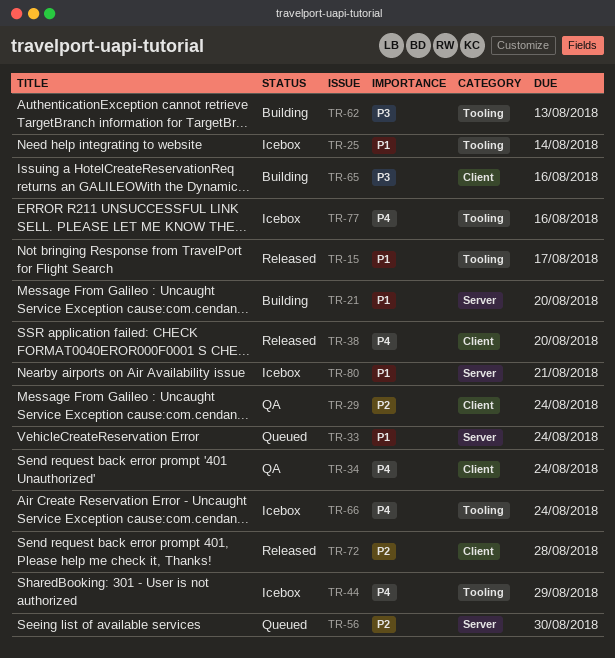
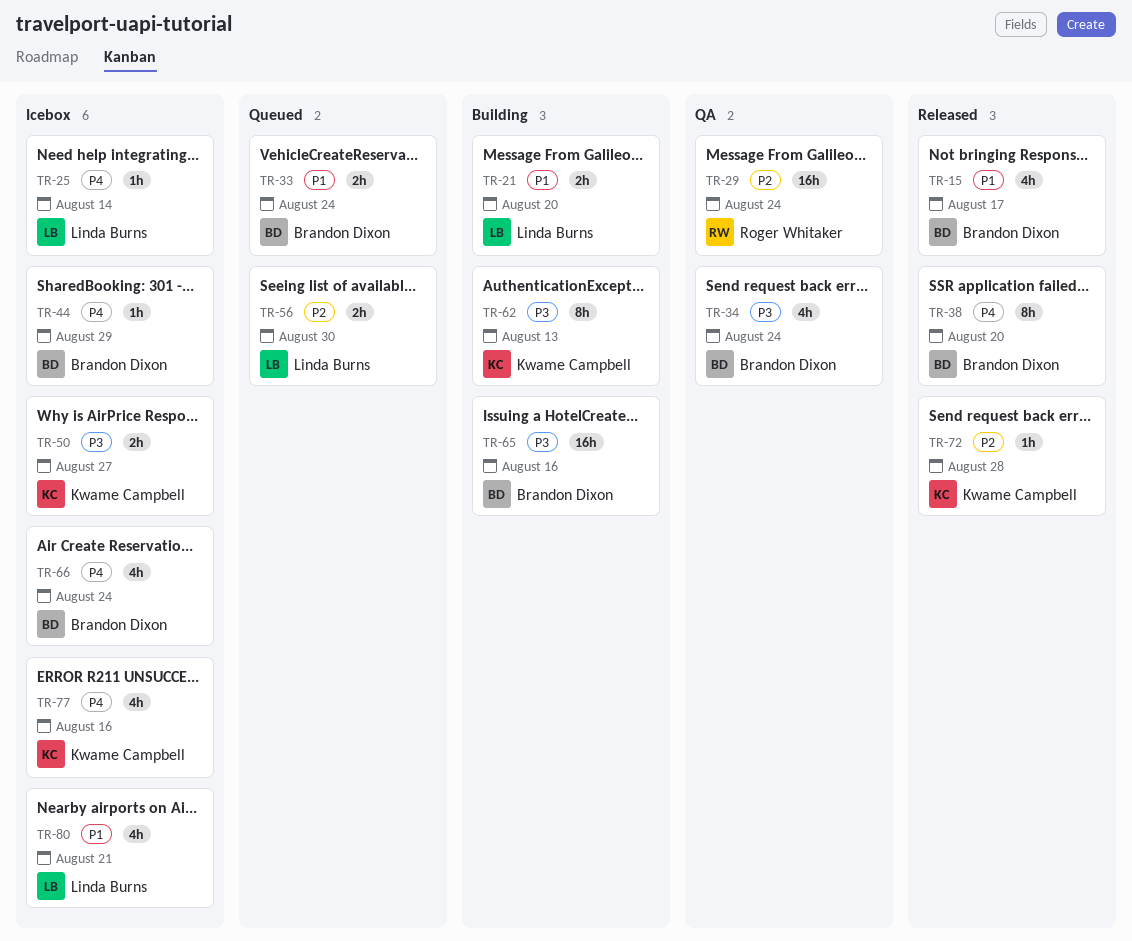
TR-25, priority: P1 -> P4
TR-34, priority: P4 -> P3
TR-50: none -> present

